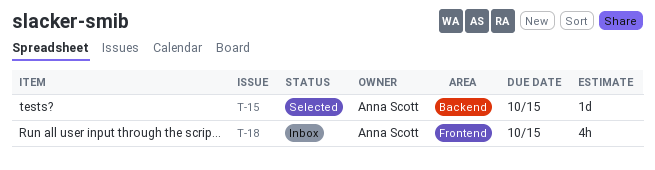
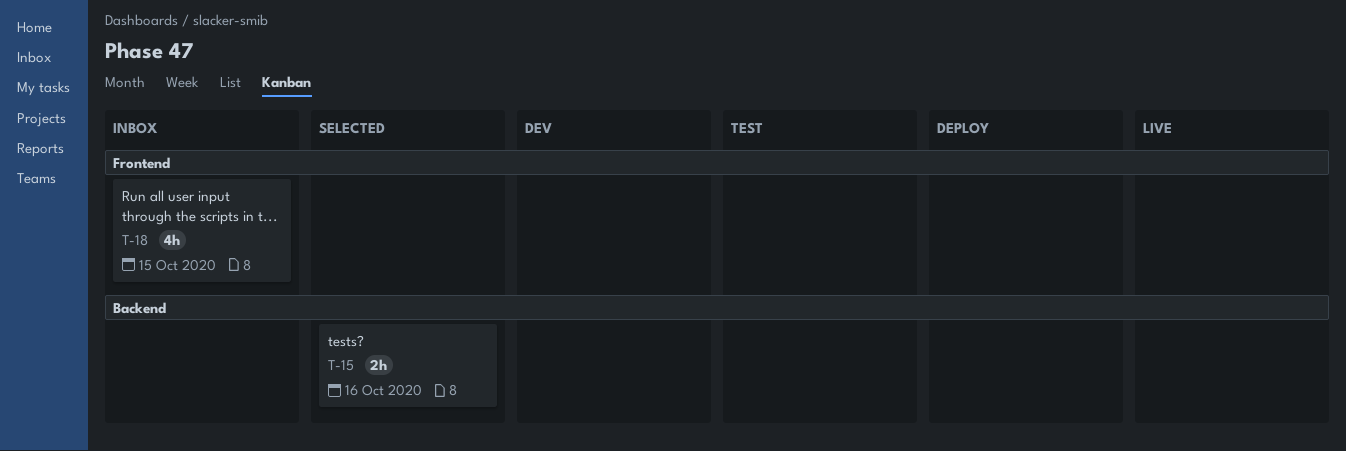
T-15, estimate: 1d -> 2h
T-15, due: Oct 15 -> Oct 16

